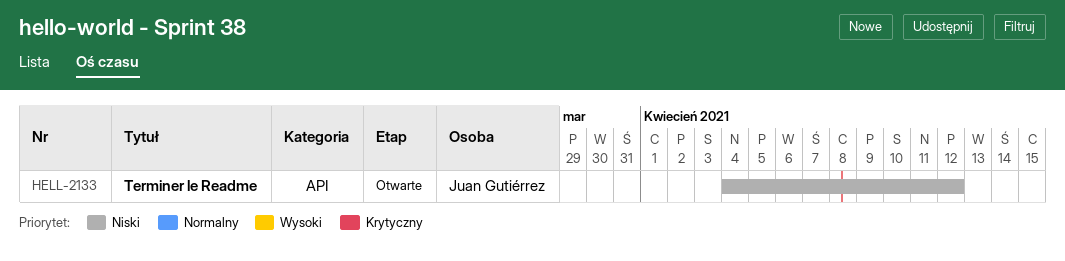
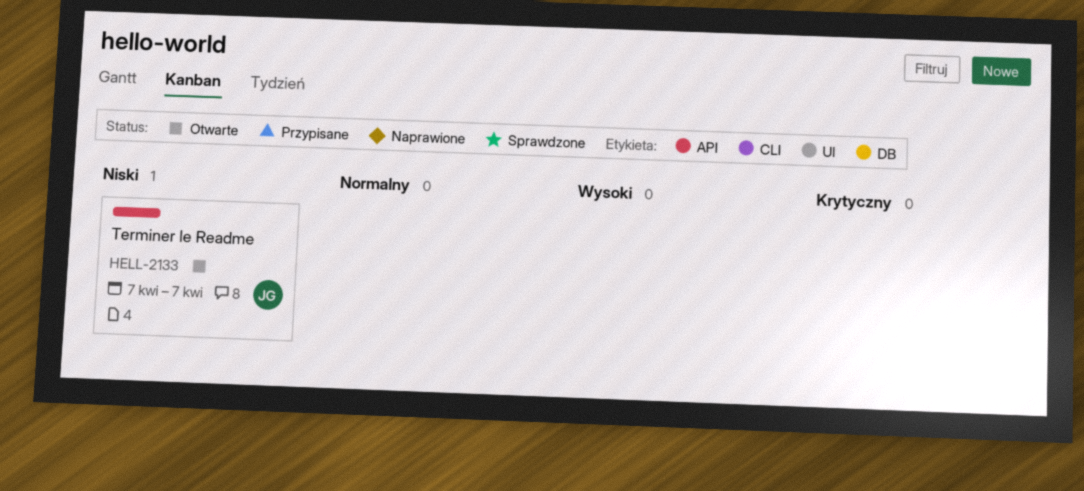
HELL-2133, start: Apr 4 -> Apr 7
HELL-2133, due: Apr 12 -> Apr 7

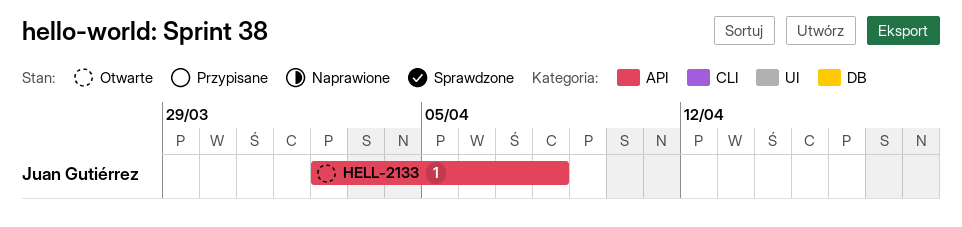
HELL-2133, start: Apr 7 -> Apr 2
HELL-2133, due: Apr 7 -> Apr 8

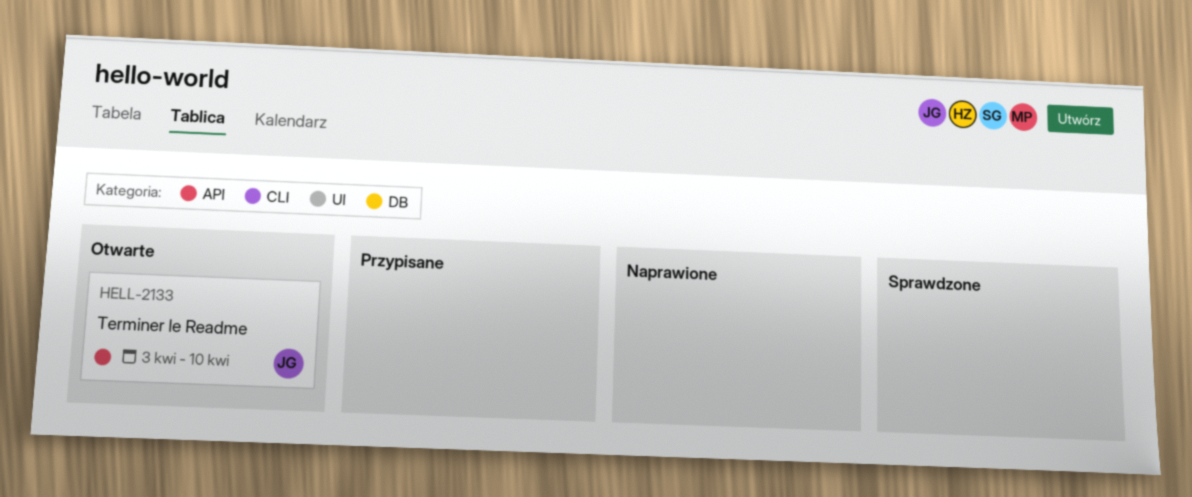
HELL-2133, start: Apr 2 -> Apr 3
HELL-2133, due: Apr 8 -> Apr 10

